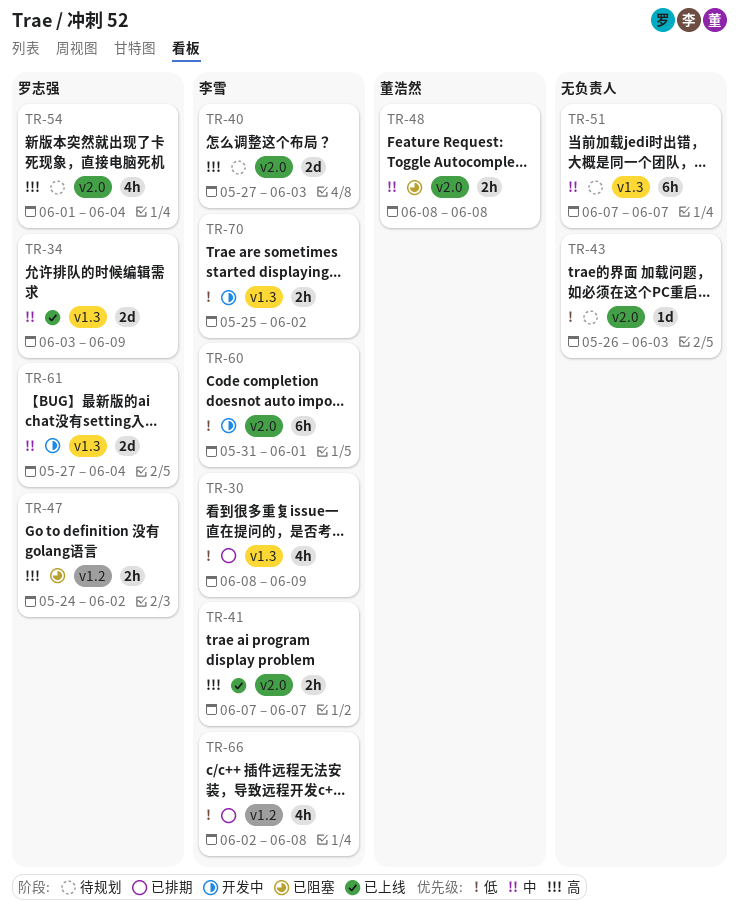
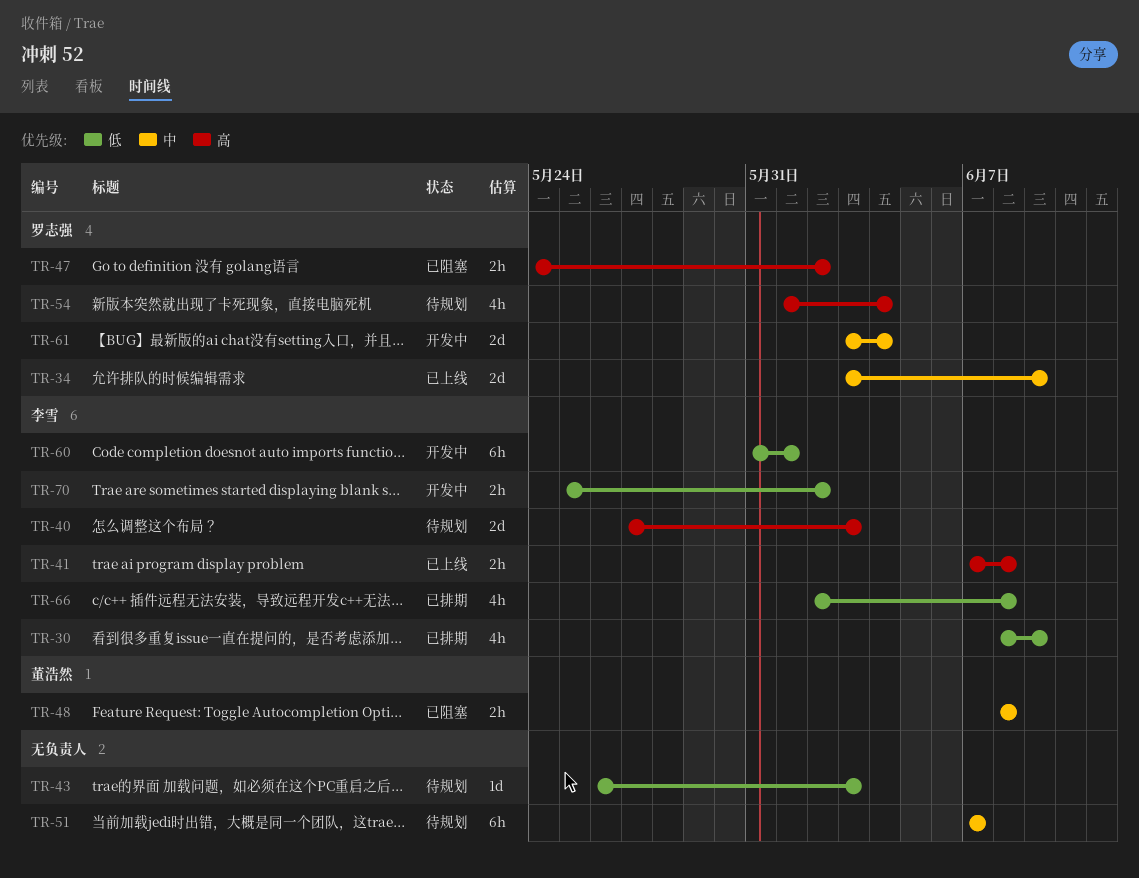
TR-41, due: Jun 7 -> Jun 8
TR-61, start: May 27 -> Jun 3

